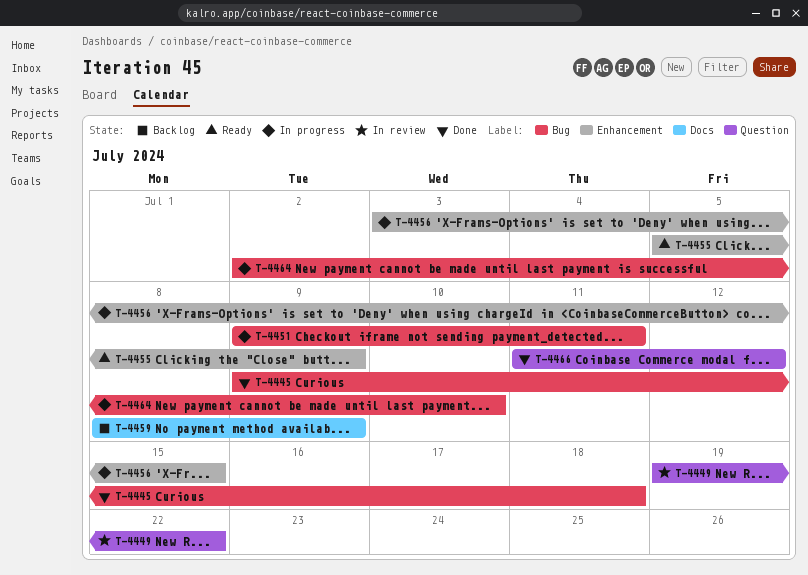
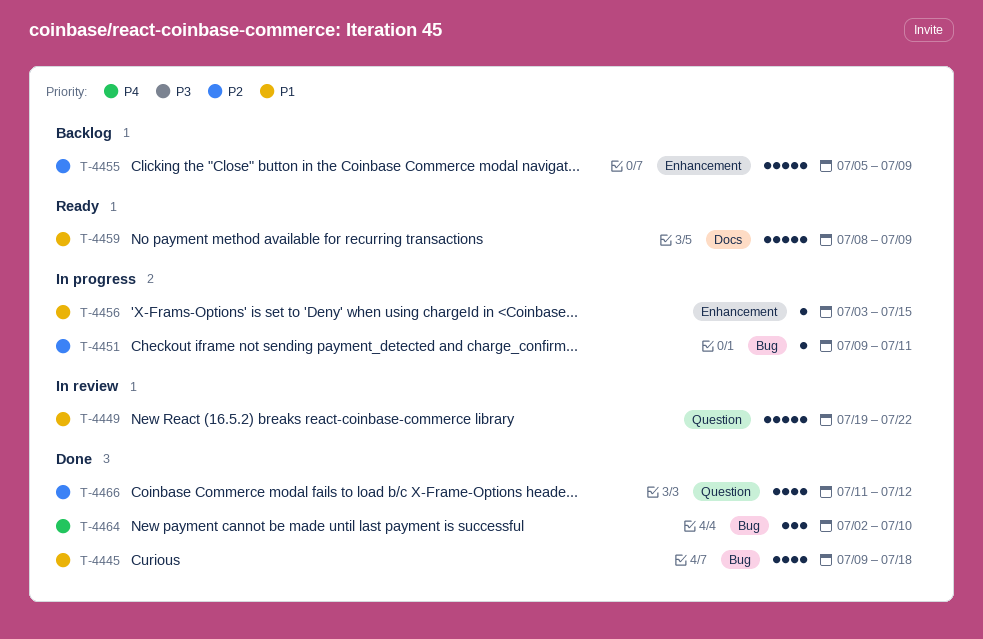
T-4455, status: Ready -> Backlog
T-4459, status: Backlog -> Ready
T-4464, status: In progress -> Done

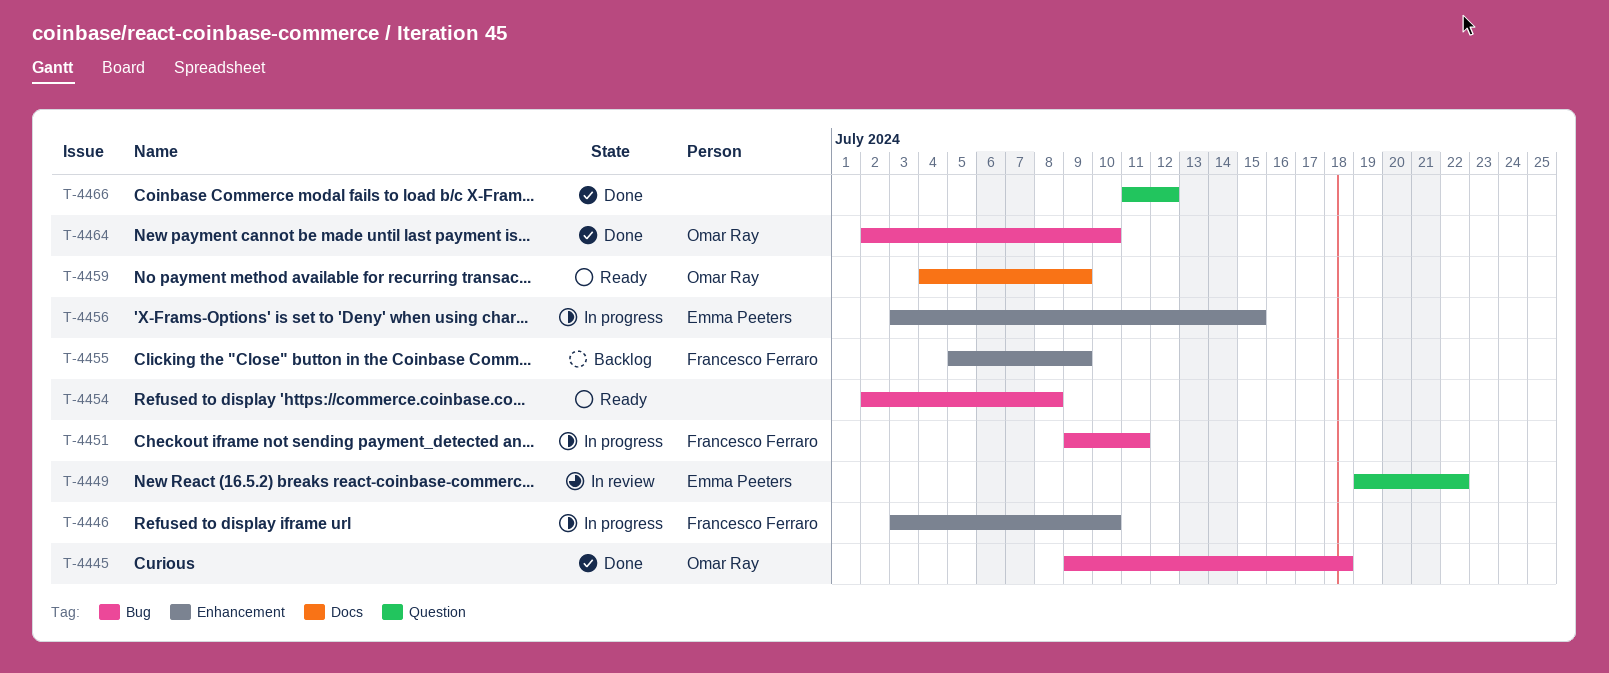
T-4446: none -> present
T-4454: none -> present
T-4459, start: Jul 8 -> Jul 4

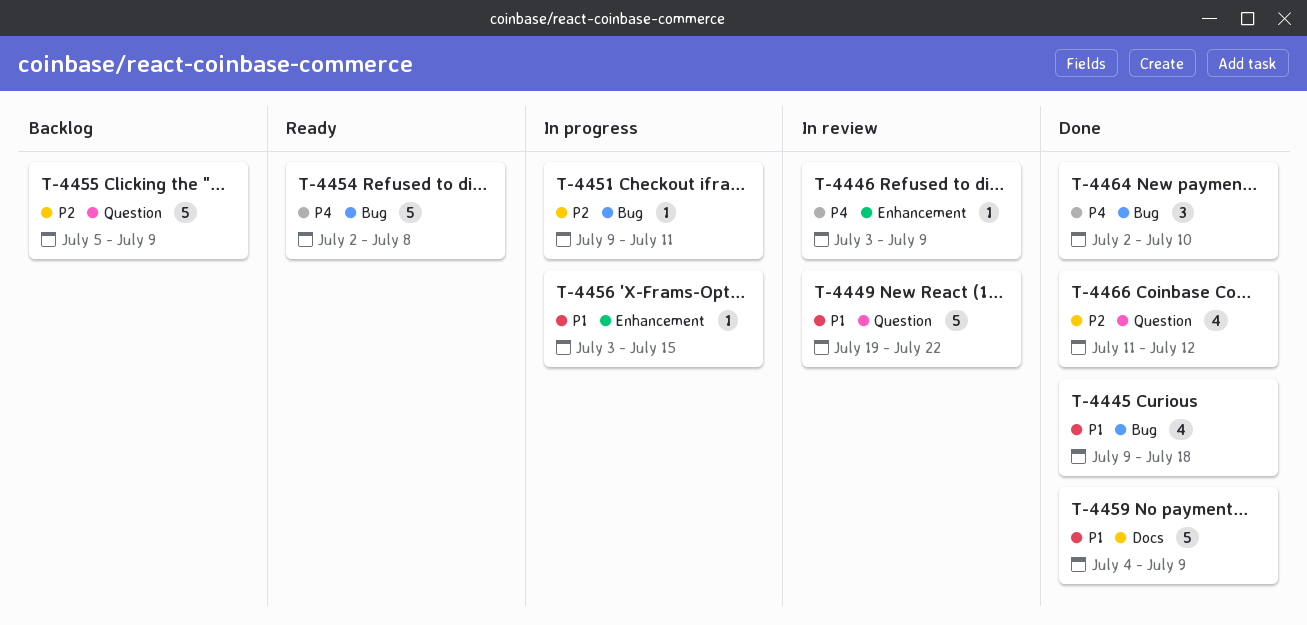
T-4446, status: In progress -> In review
T-4446, due: Jul 10 -> Jul 9
T-4455, label: Enhancement -> Question
T-4459, status: Ready -> Done

